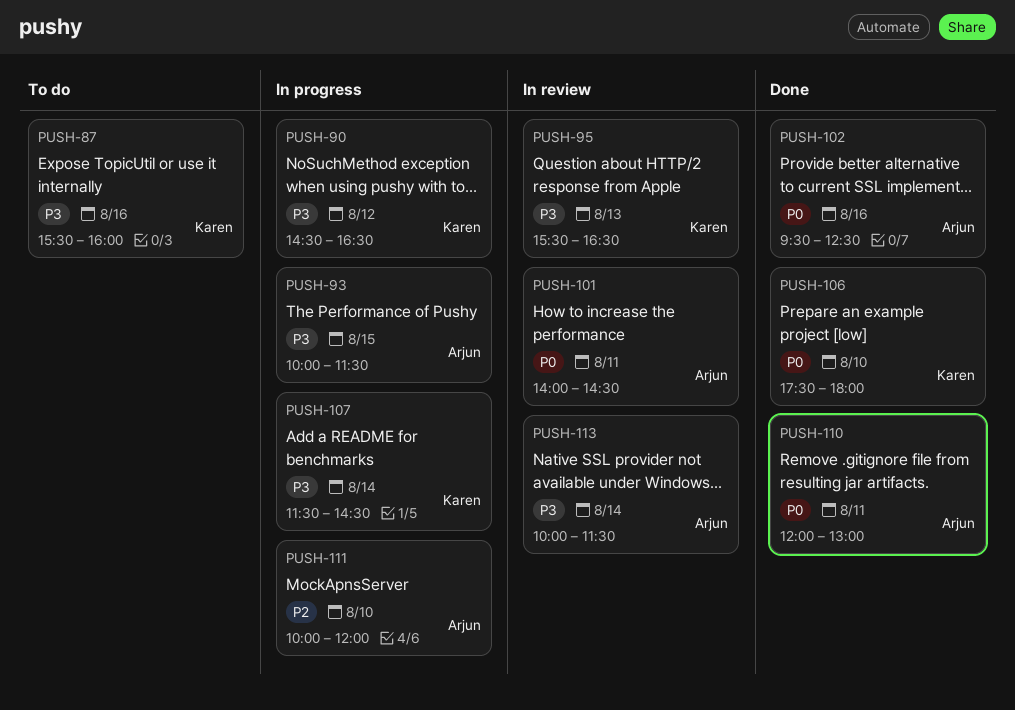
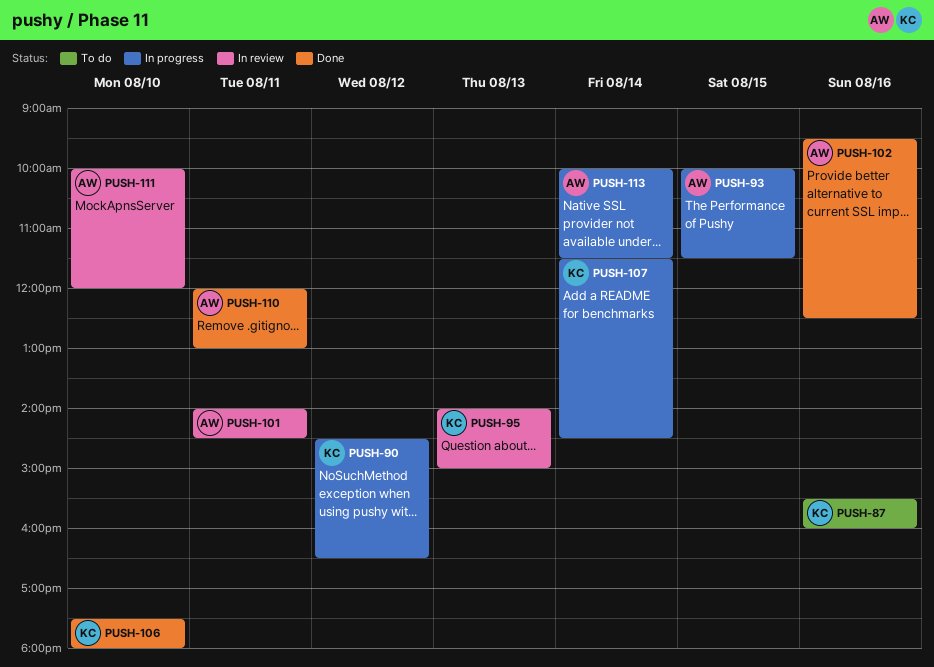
PUSH-95, begins: 15:30 -> 14:00
PUSH-95, ends: 16:30 -> 15:00
PUSH-111, status: In progress -> In review
PUSH-113, status: In review -> In progress

